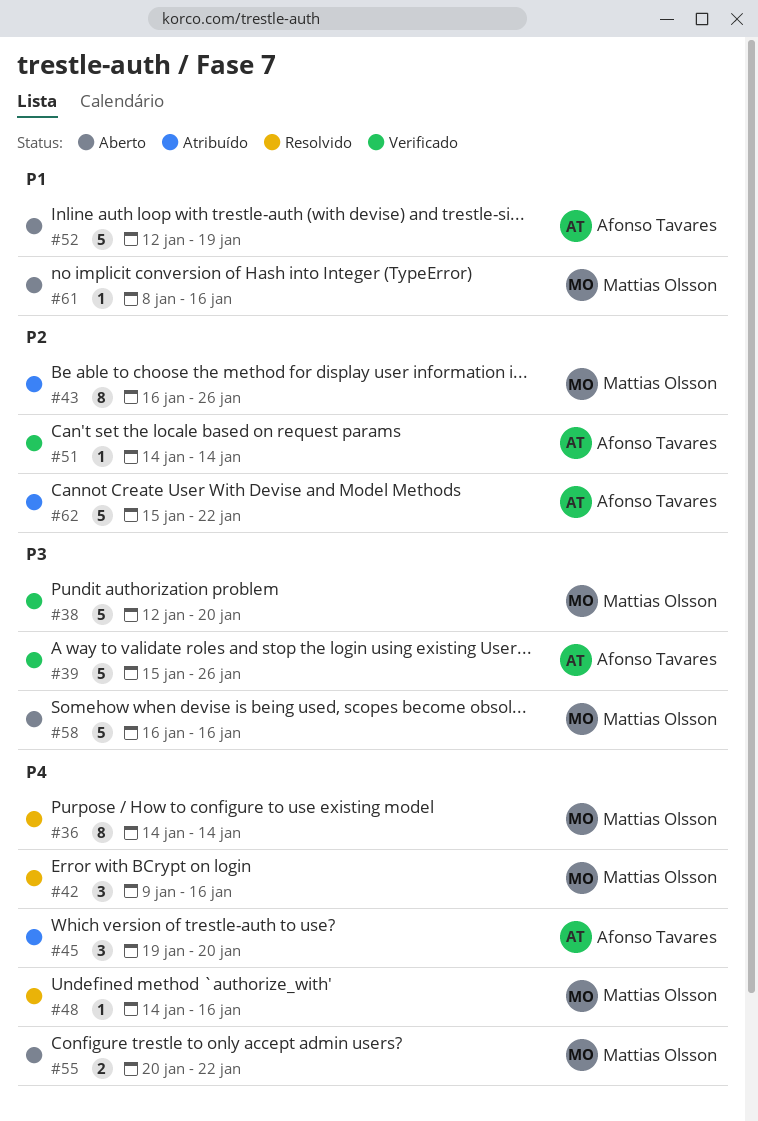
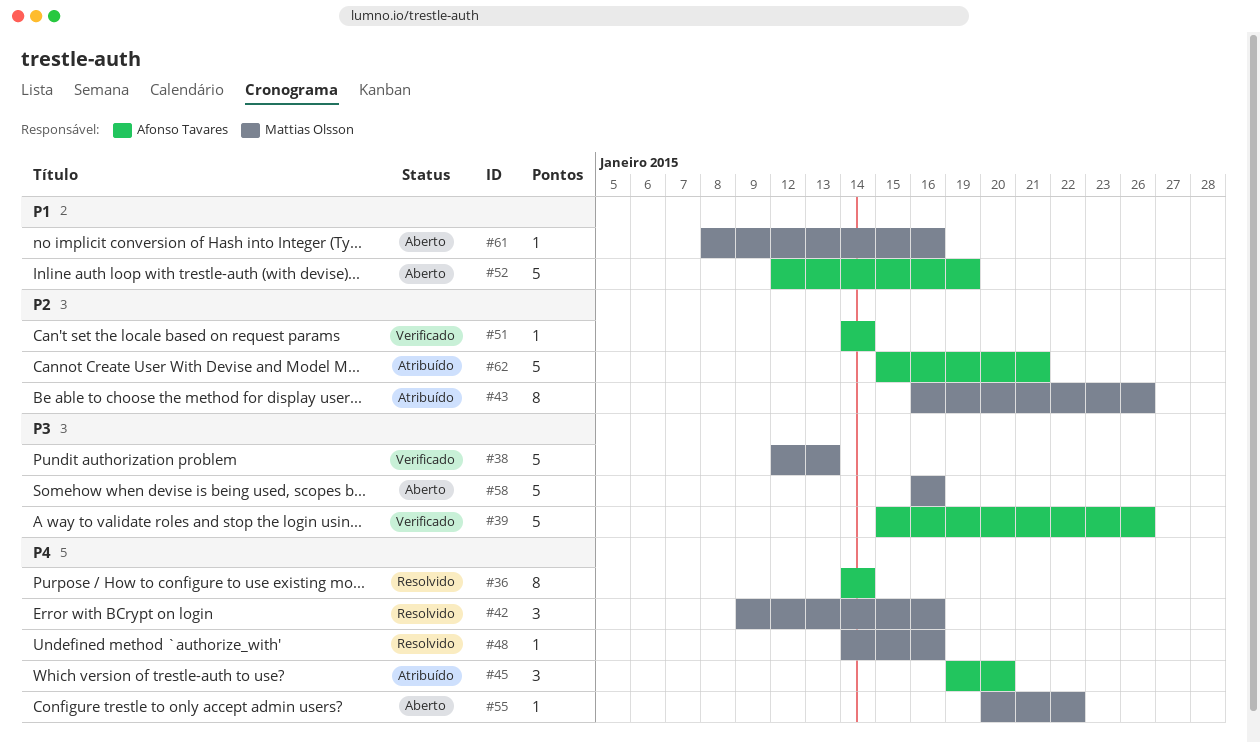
#36, owner: Mattias Olsson -> Afonso Tavares
#38, due: Jan 20 -> Jan 13
#55, estimate: 2 -> 1
#62, due: Jan 22 -> Jan 21

